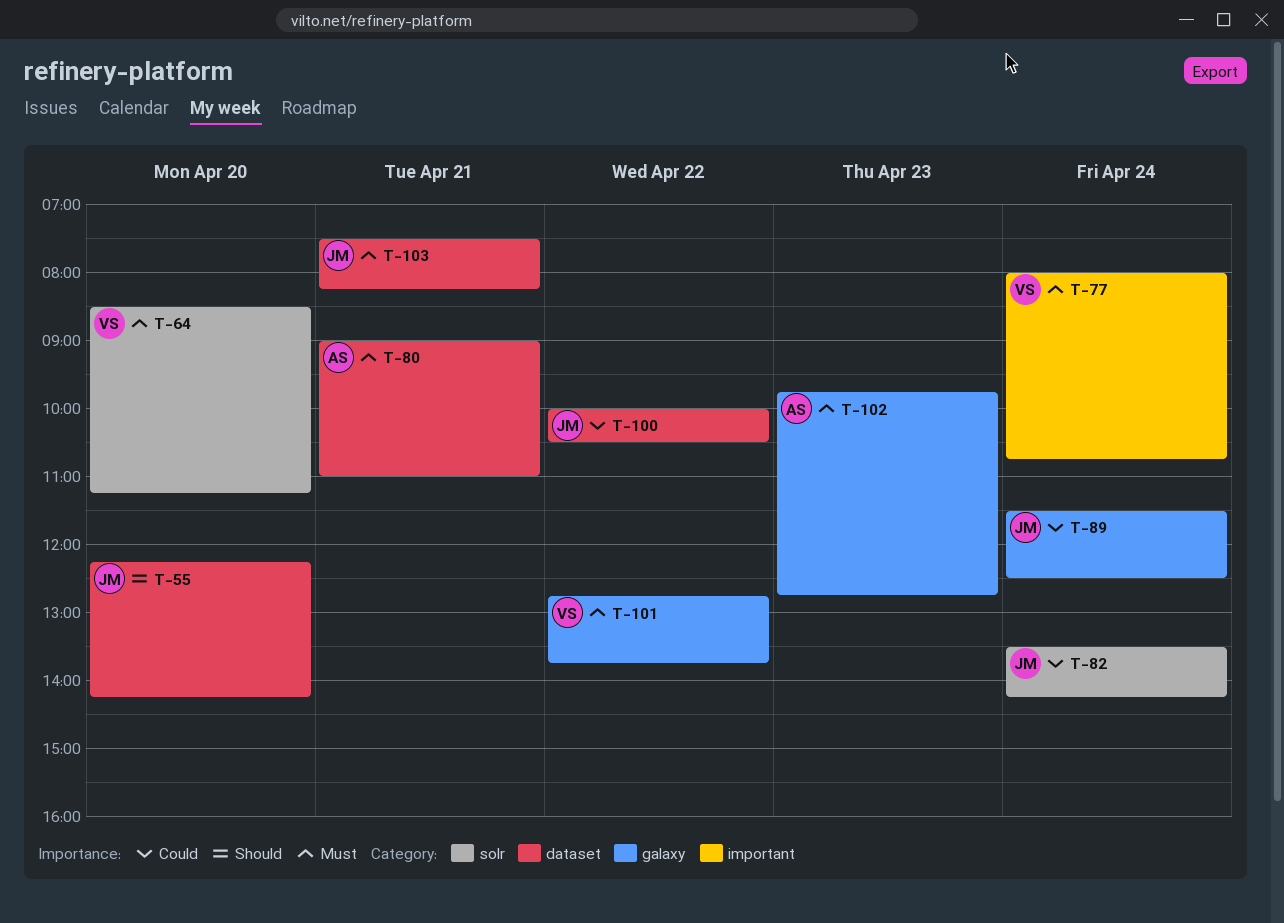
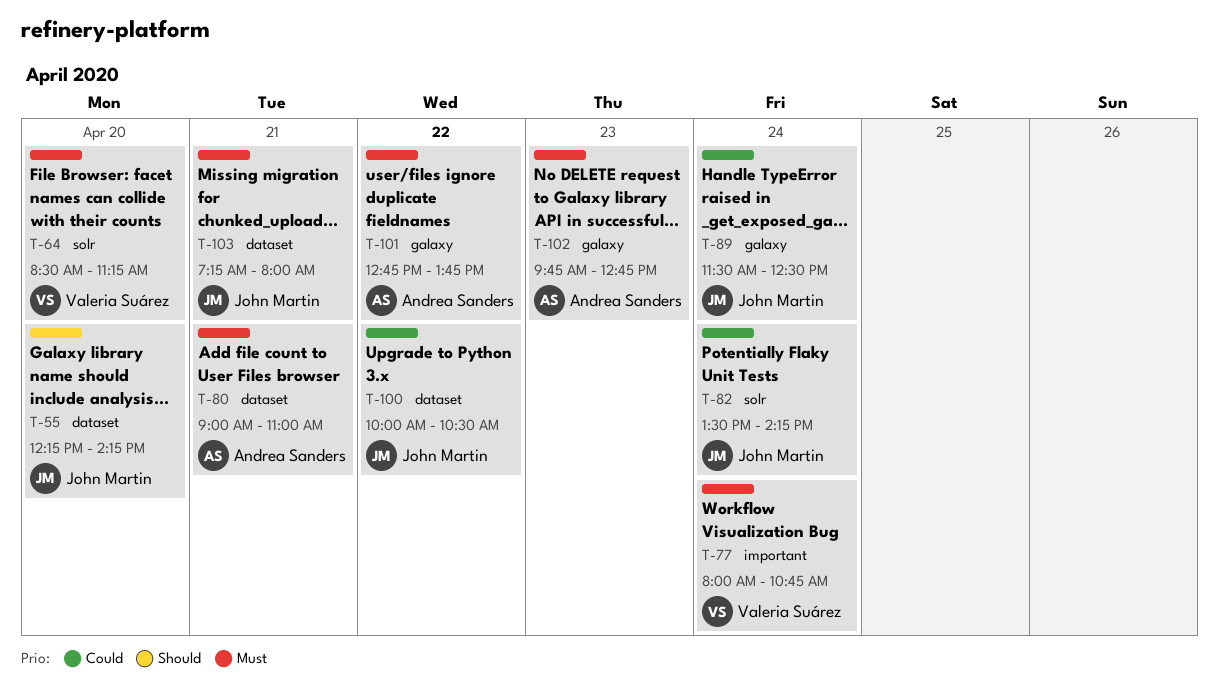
T-101, owner: Valeria Suárez -> Andrea Sanders
T-103, begins: 07:30 -> 07:15
T-103, ends: 08:15 -> 08:00

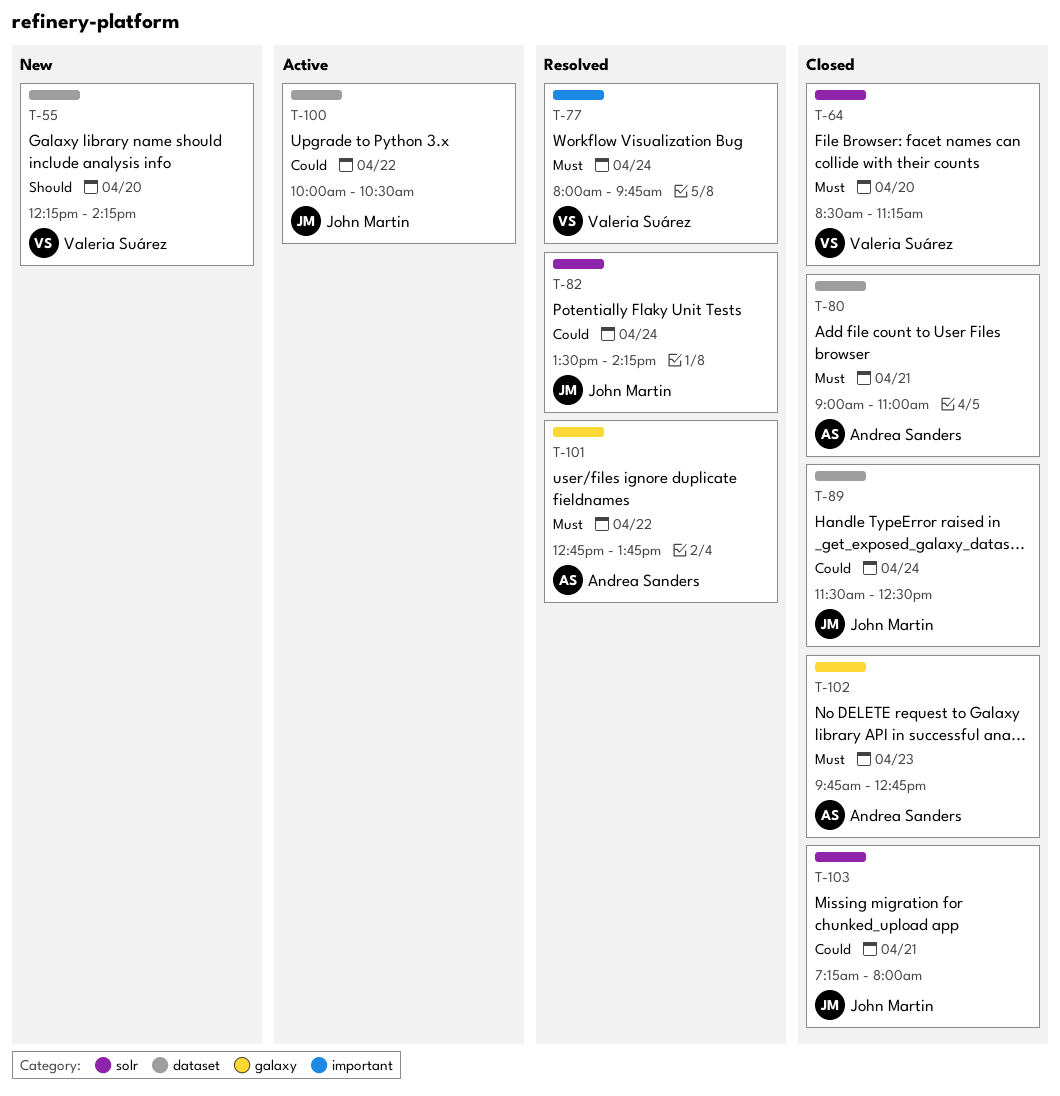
T-55, owner: John Martin -> Valeria Suárez
T-77, ends: 10:45 -> 09:45
T-89, label: galaxy -> dataset
T-103, priority: Must -> Could
T-103, label: dataset -> solr

